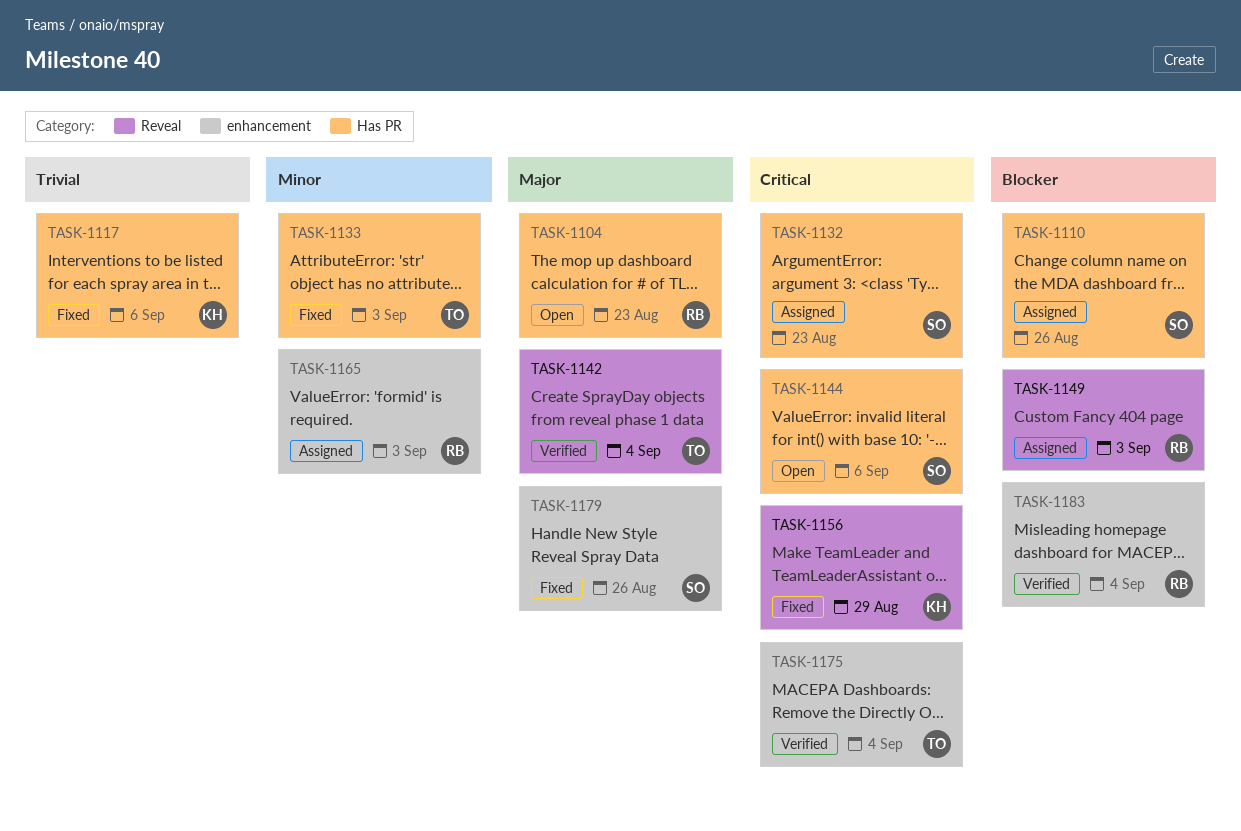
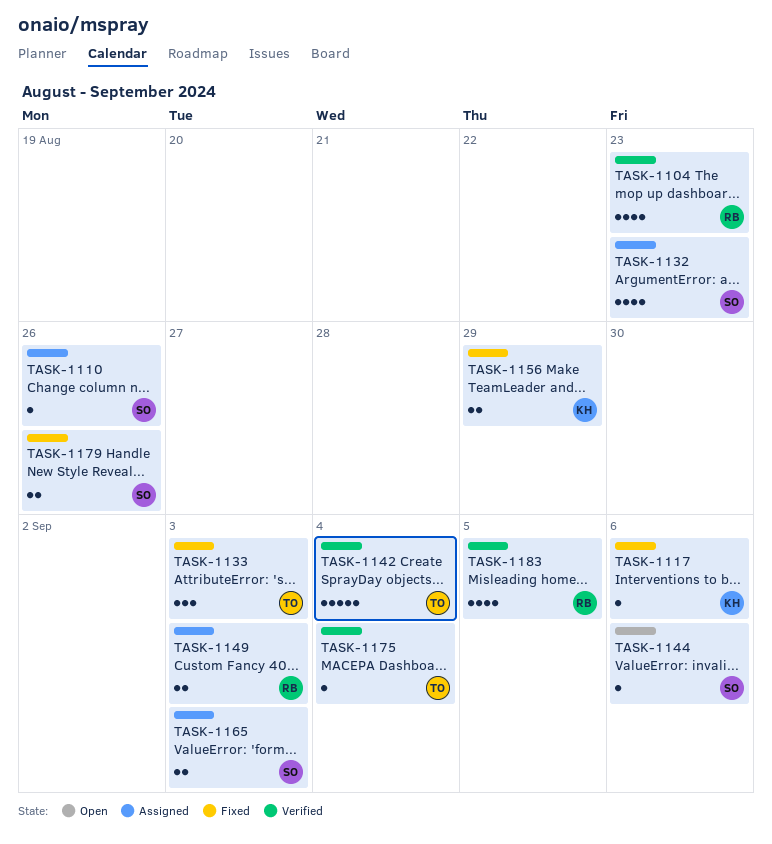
TASK-1104, status: Open -> Verified
TASK-1165, owner: RB -> SO
TASK-1183, due: Sep 4 -> Sep 5

